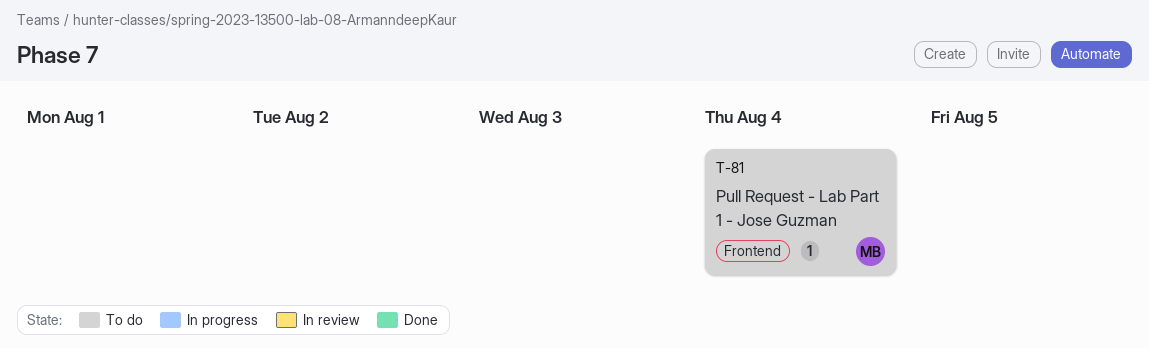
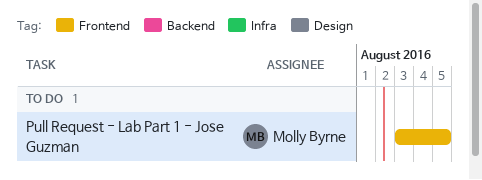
Pull Request - Lab Part 1 - Jose Guzman, due: Aug 4 -> Aug 5

